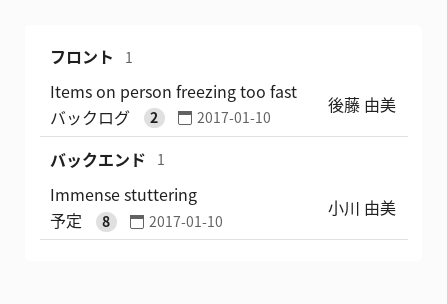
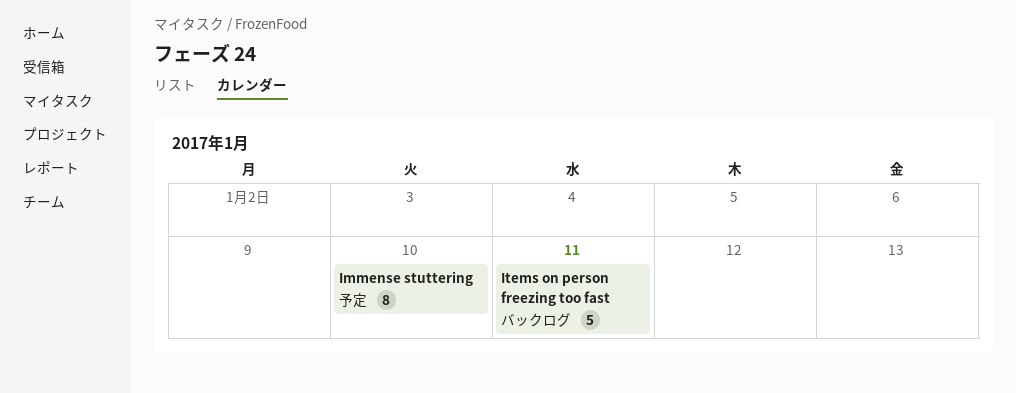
Items on person freezing too fast, estimate: 2 -> 5
Items on person freezing too fast, due: Jan 10 -> Jan 11

